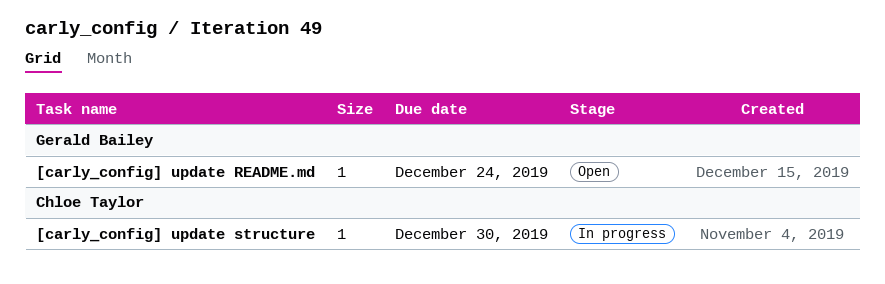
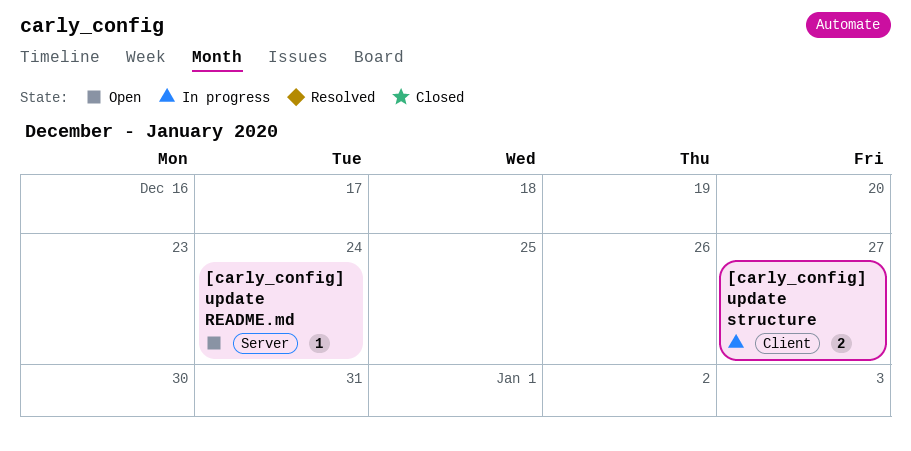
[carly_config] update structure, estimate: 1 -> 2
[carly_config] update structure, due: Dec 30 -> Dec 27

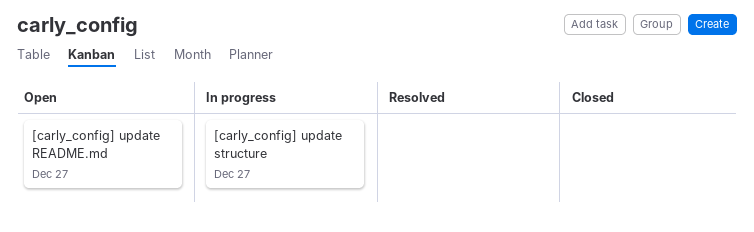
[carly_config] update README.md, due: Dec 24 -> Dec 27

